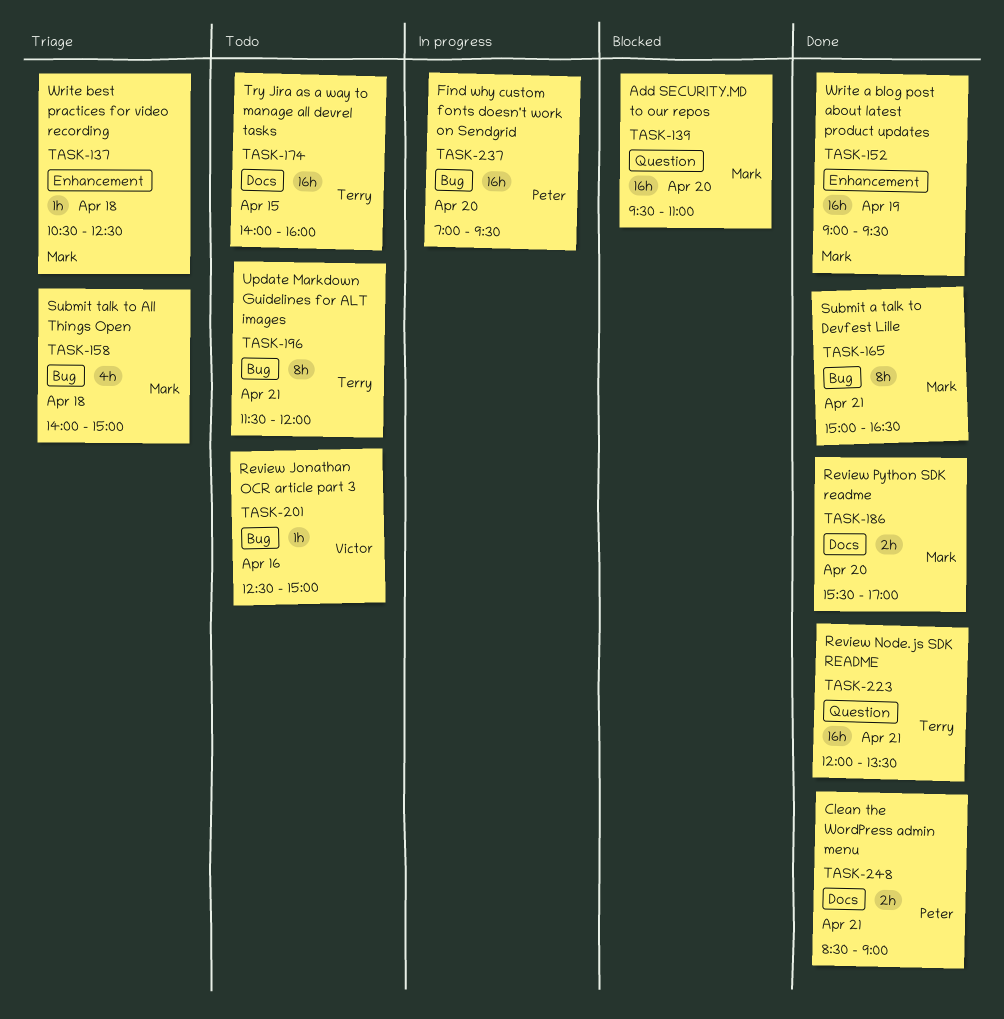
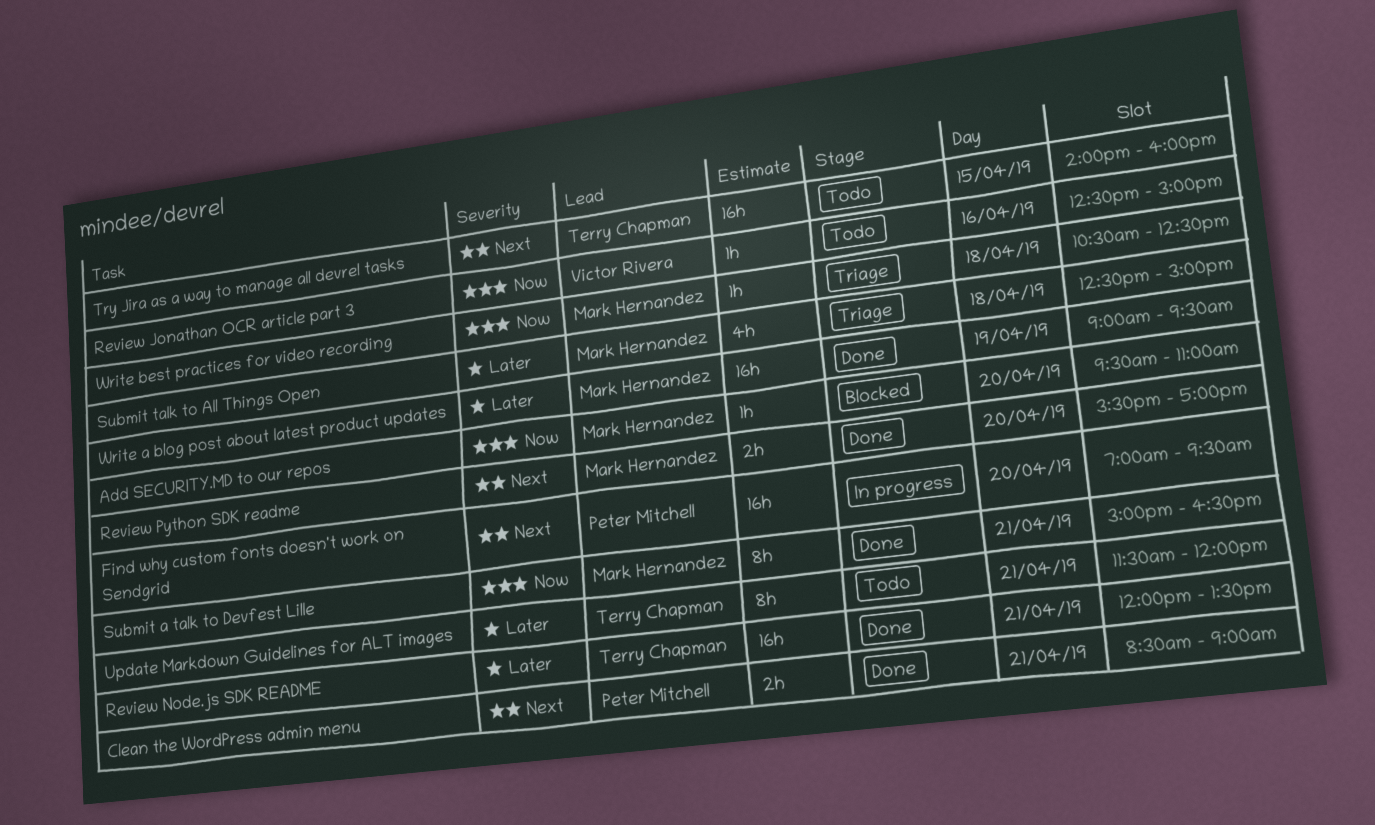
Add SECURITY.MD to our repos, estimate: 16h -> 1h
Submit talk to All Things Open, begins: 14:00 -> 12:30

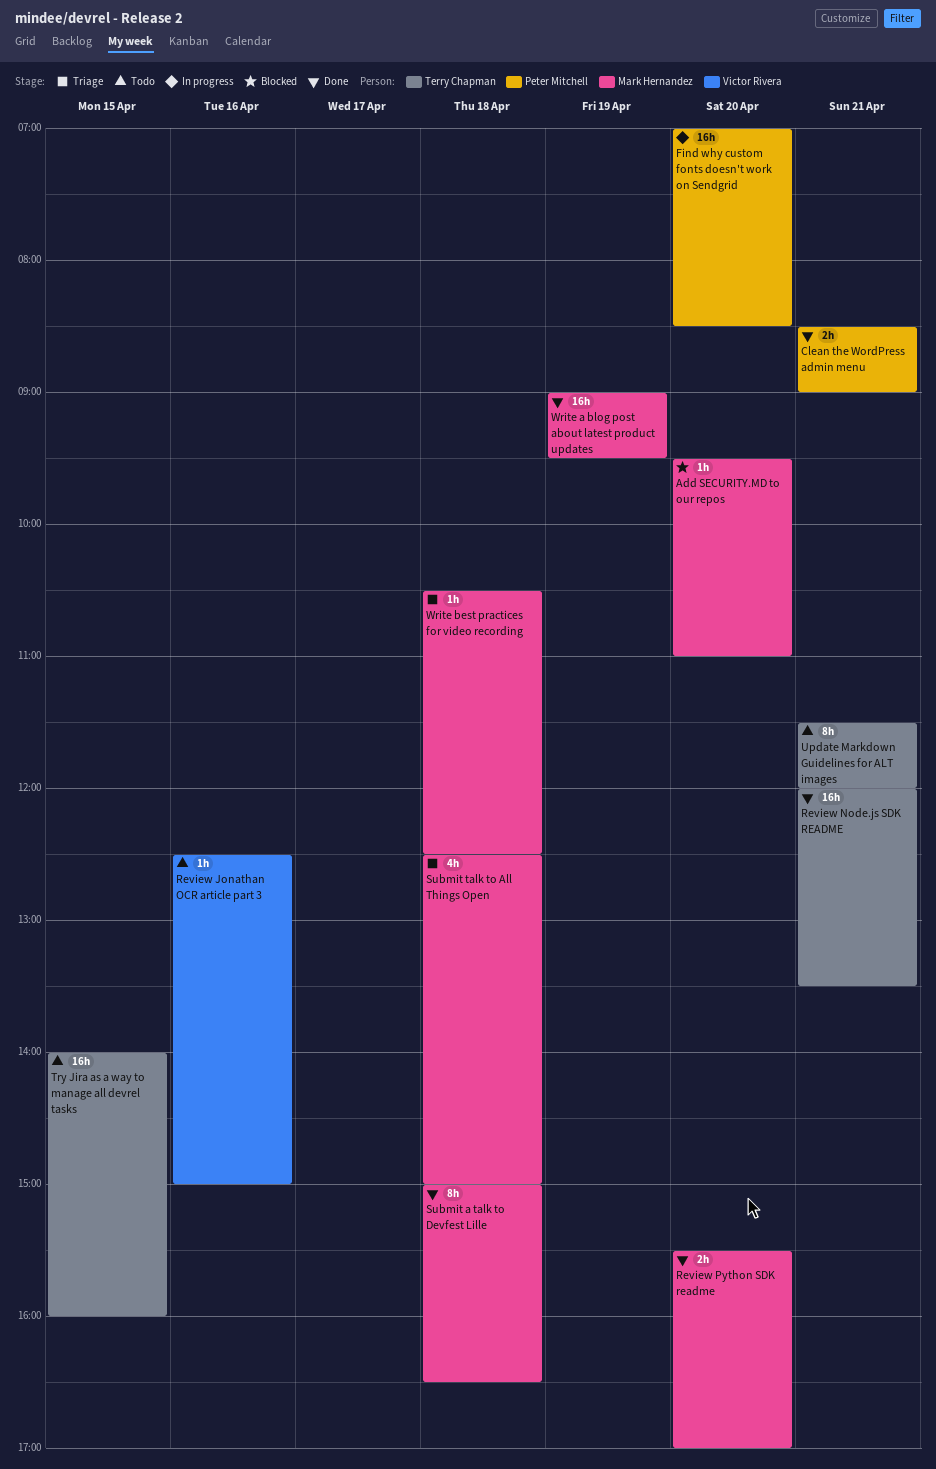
Find why custom fonts doesn't work on Sendgrid, ends: 09:30 -> 08:30
Submit a talk to Devfest Lille, day: Apr 21 -> Apr 18

